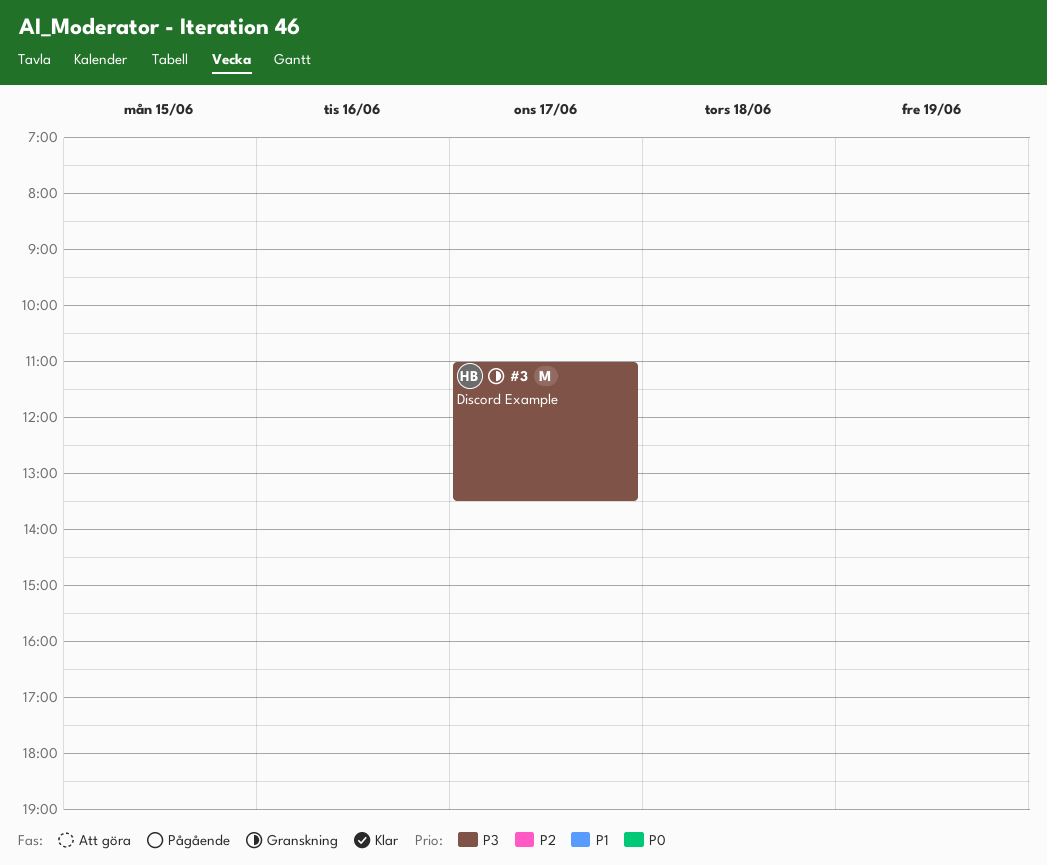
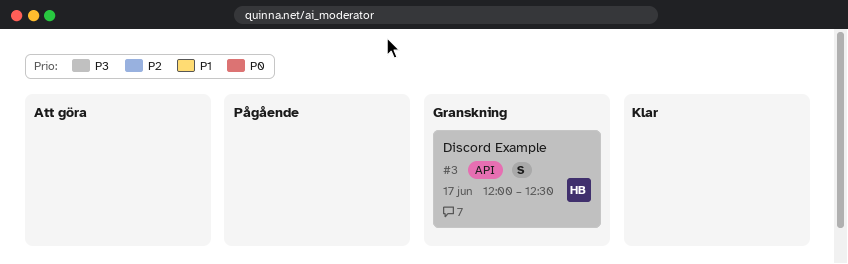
#3, estimate: M -> S
#3, begins: 11:00 -> 12:00
#3, ends: 13:30 -> 12:30

